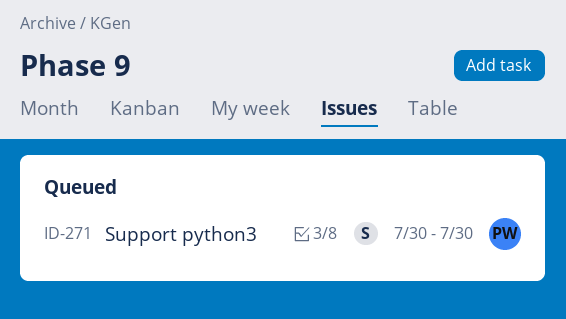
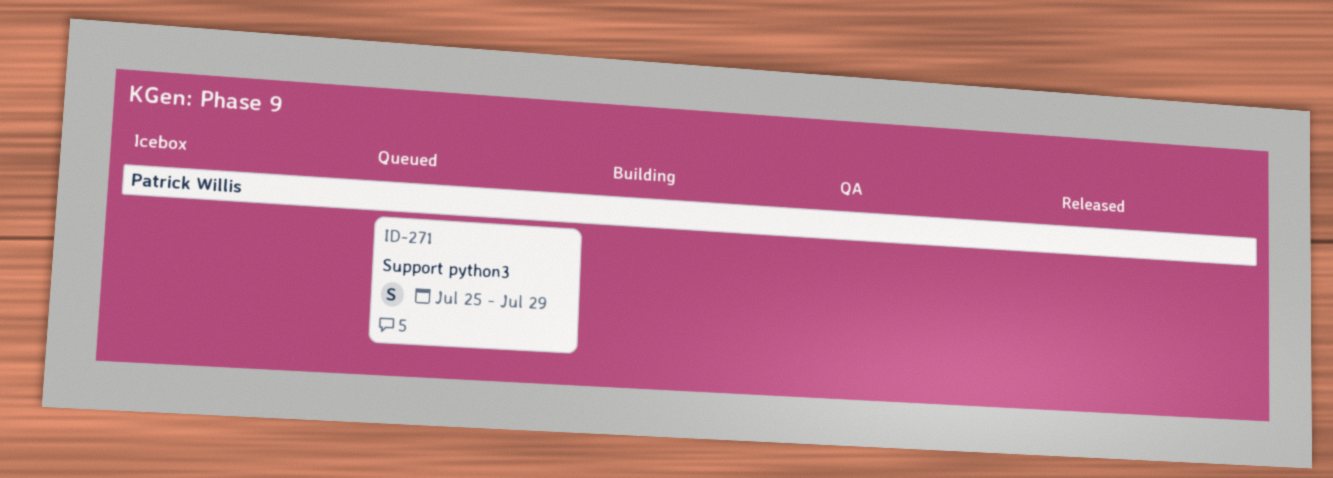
ID-271, start: Jul 30 -> Jul 25
ID-271, due: Jul 30 -> Jul 29

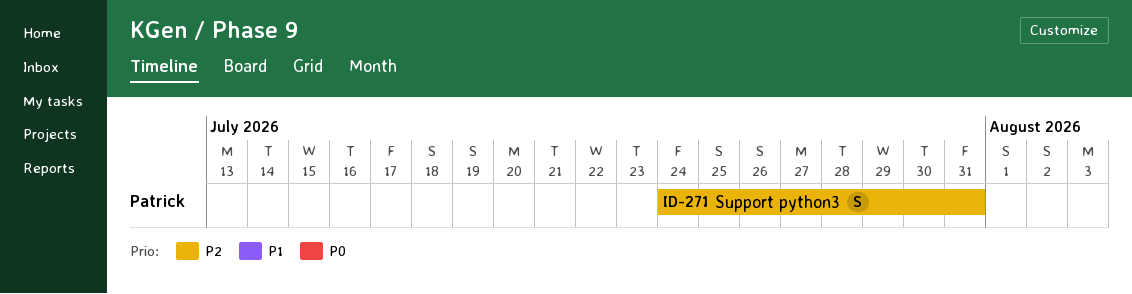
ID-271, start: Jul 25 -> Jul 24
ID-271, due: Jul 29 -> Jul 31

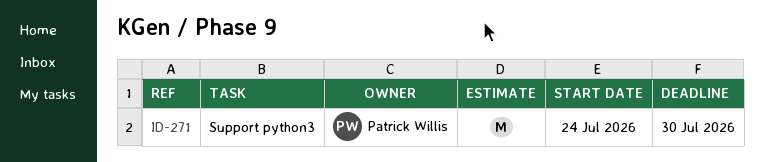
ID-271, estimate: S -> M
ID-271, due: Jul 31 -> Jul 30

